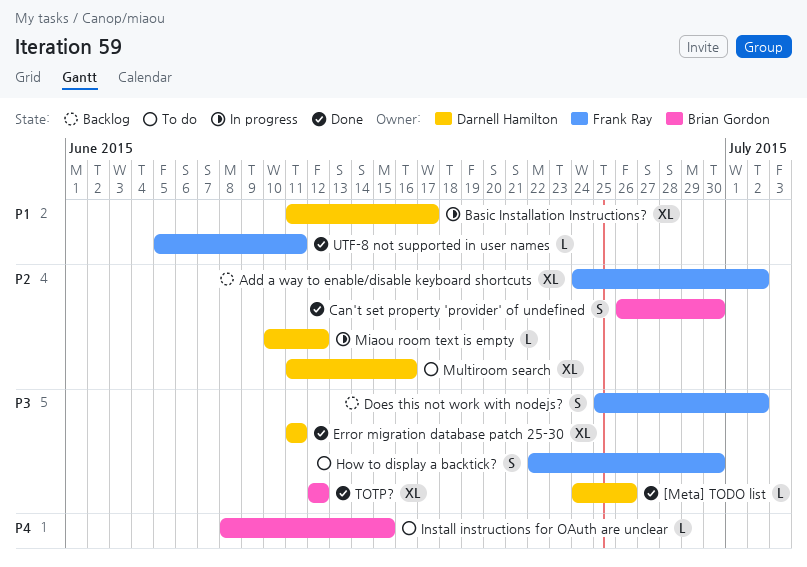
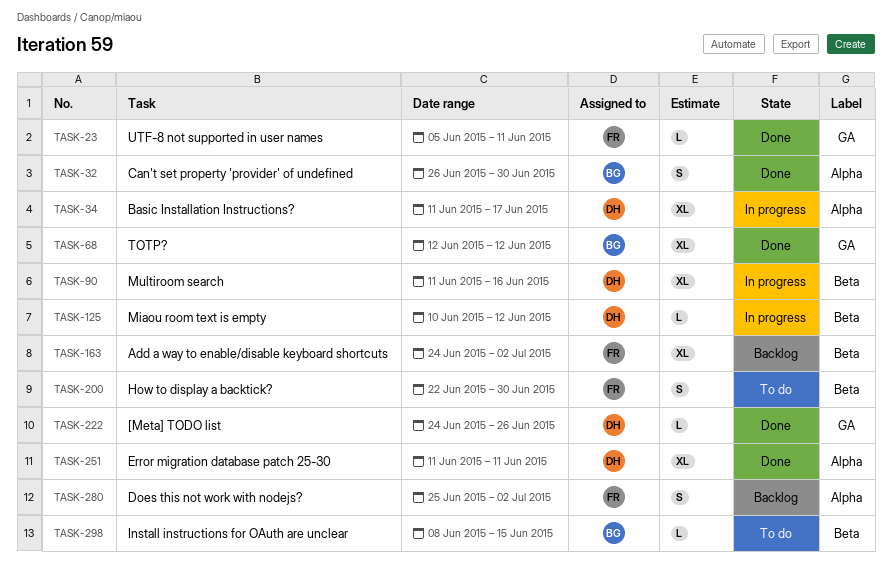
Multiroom search, status: To do -> In progress

